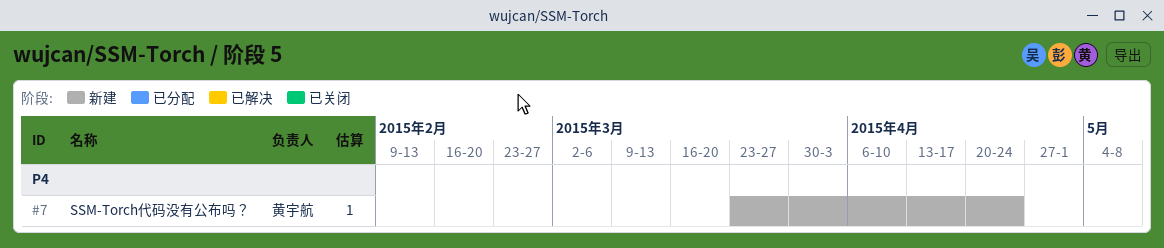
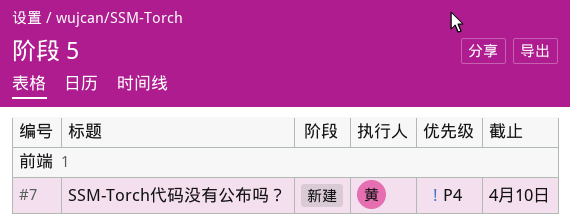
#7, due: Apr 24 -> Apr 10

